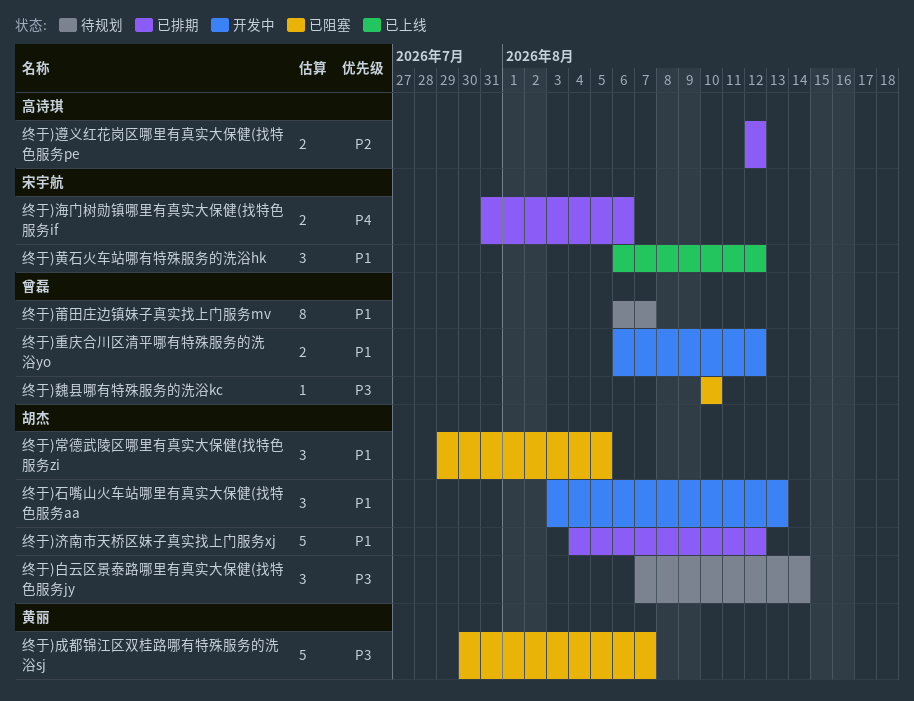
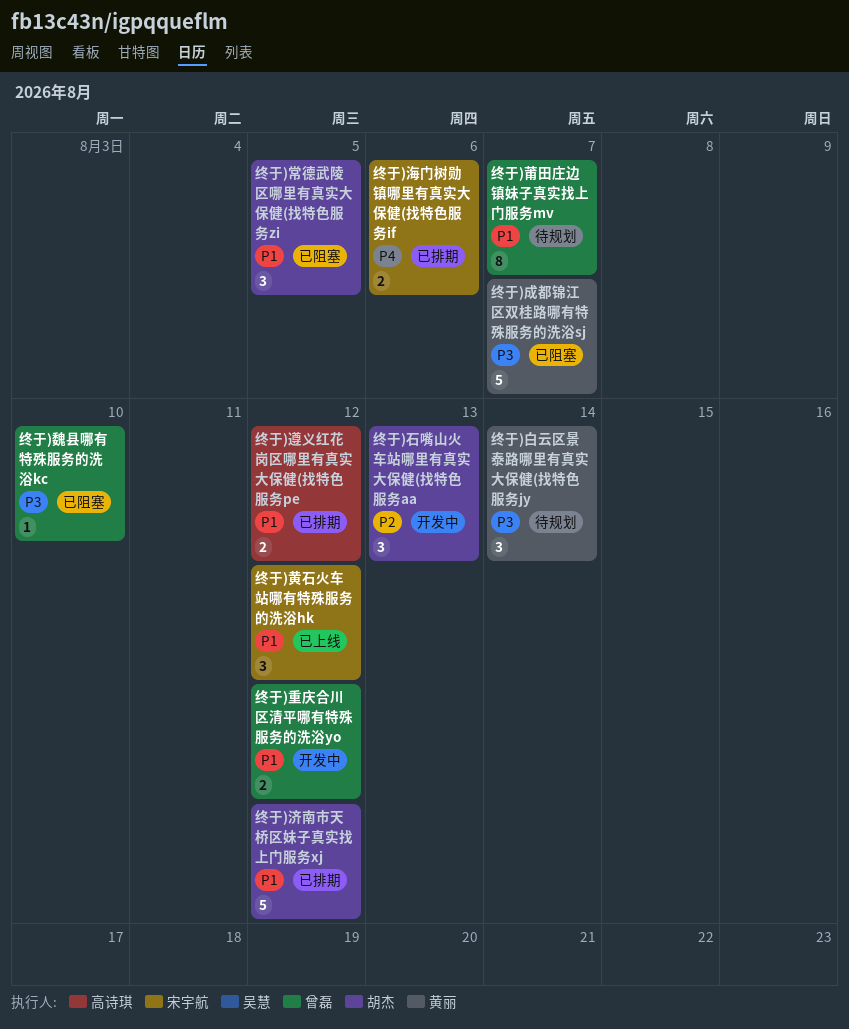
终于)白云区景泰路哪里有真实大保健(找特色服务jy, owner: 胡杰 -> 黄丽
终于)石嘴山火车站哪里有真实大保健(找特色服务aa, priority: P1 -> P2
终于)遵义红花岗区哪里有真实大保健(找特色服务pe, priority: P2 -> P1

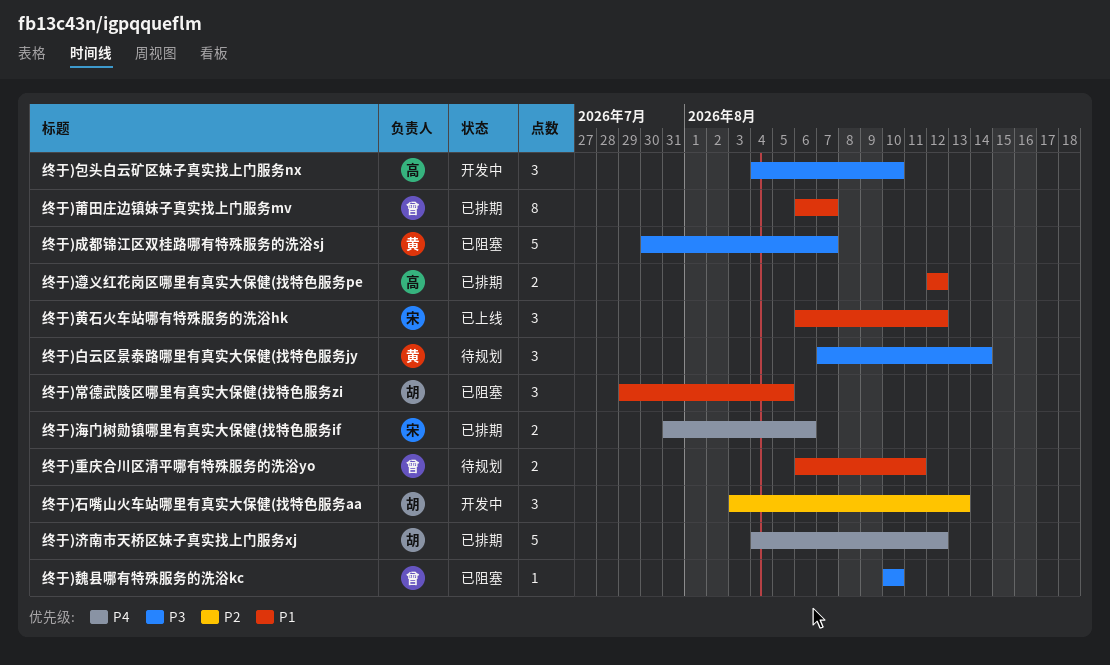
终于)包头白云矿区妹子真实找上门服务nx: none -> present
终于)济南市天桥区妹子真实找上门服务xj, priority: P1 -> P4
终于)莆田庄边镇妹子真实找上门服务mv, status: 待规划 -> 已排期
终于)重庆合川区清平哪有特殊服务的洗浴yo, status: 开发中 -> 待规划
终于)重庆合川区清平哪有特殊服务的洗浴yo, due: Aug 12 -> Aug 11

